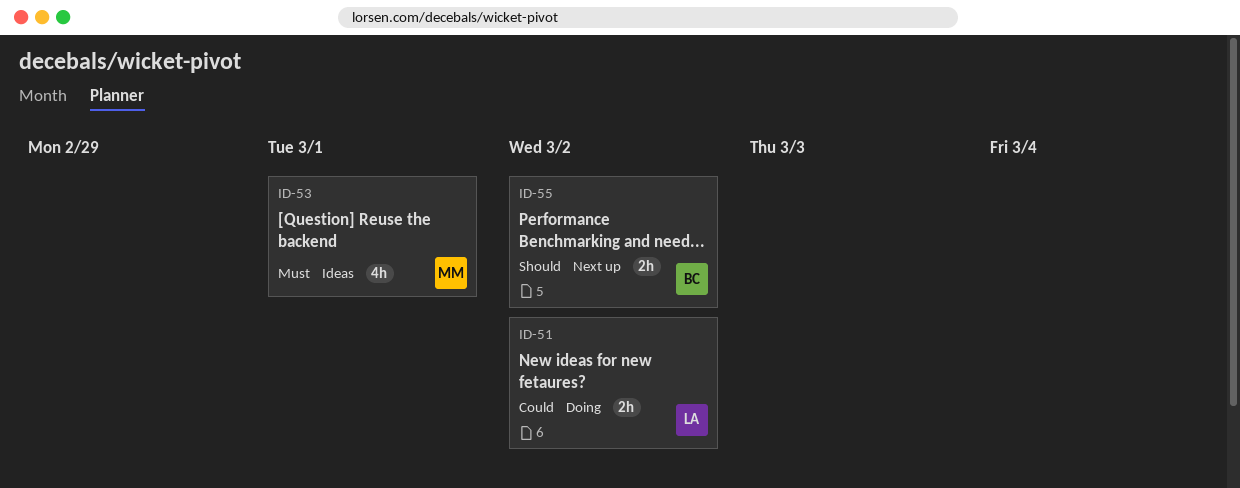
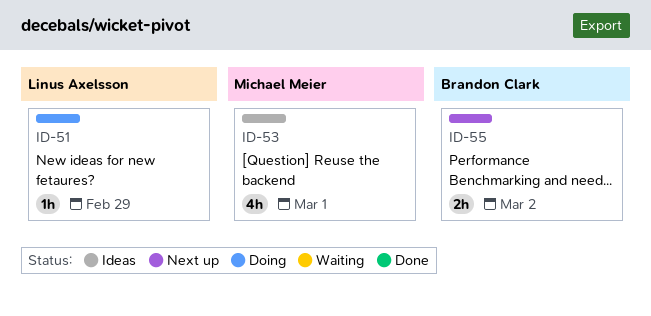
ID-51, estimate: 2h -> 1h
ID-51, due: Mar 2 -> Feb 29

